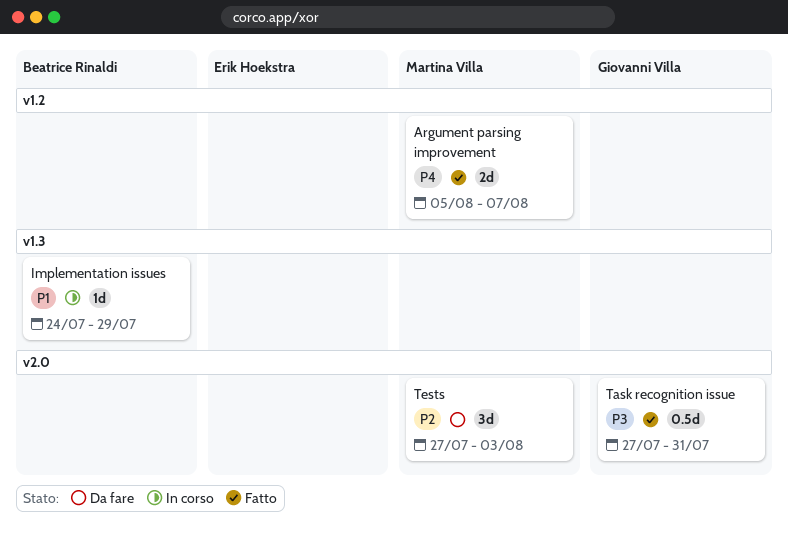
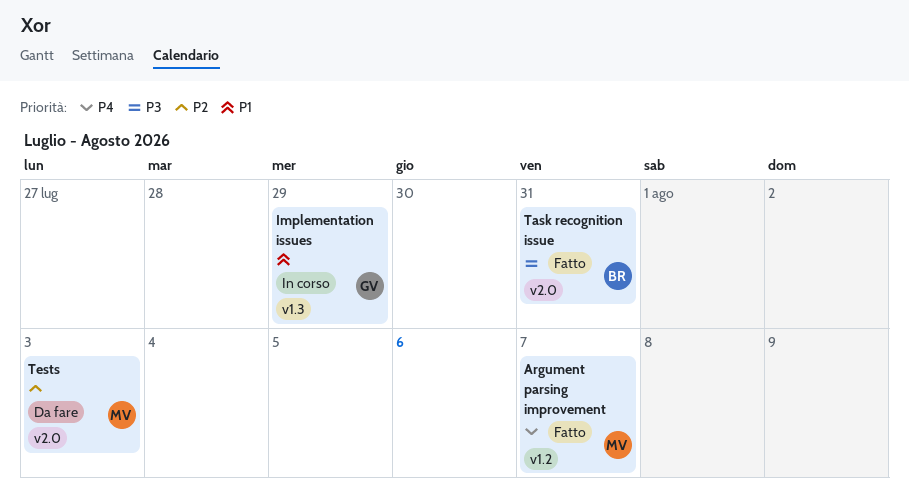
Implementation issues, owner: Beatrice Rinaldi -> Giovanni Villa
Task recognition issue, owner: Giovanni Villa -> Beatrice Rinaldi

